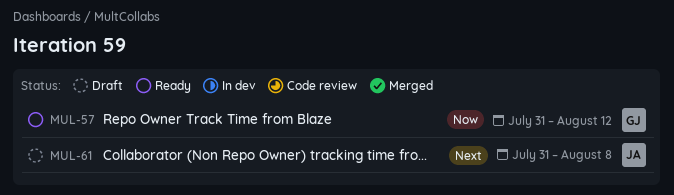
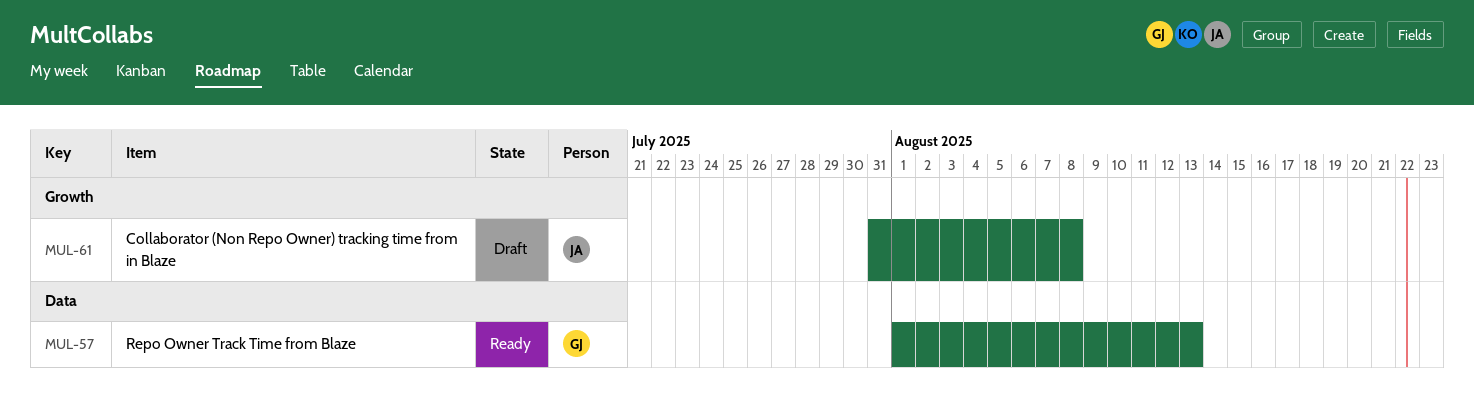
MUL-57, start: Jul 31 -> Aug 1
MUL-57, due: Aug 12 -> Aug 13

